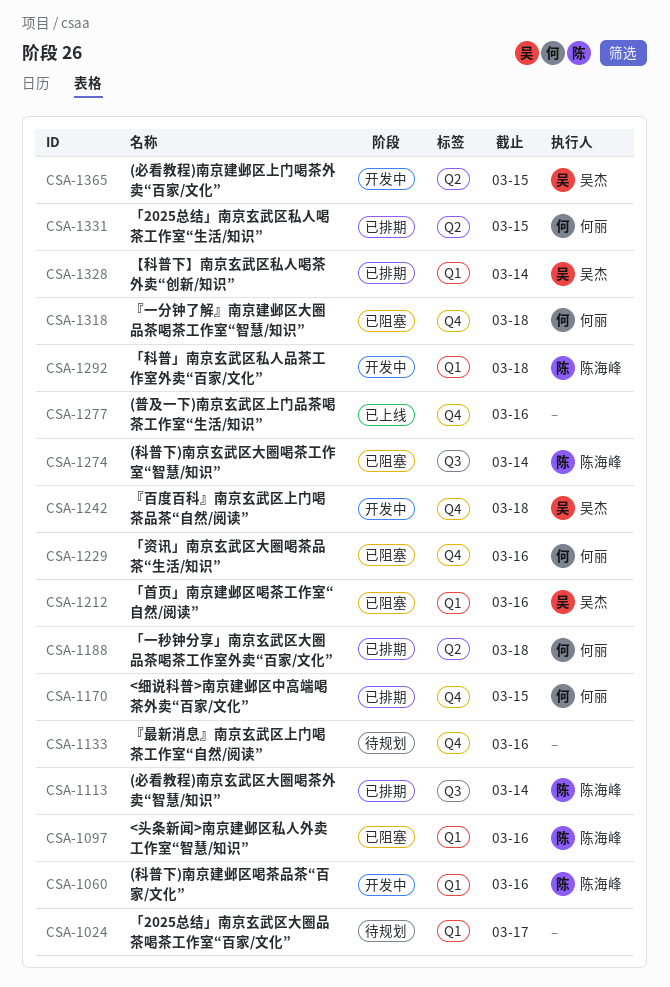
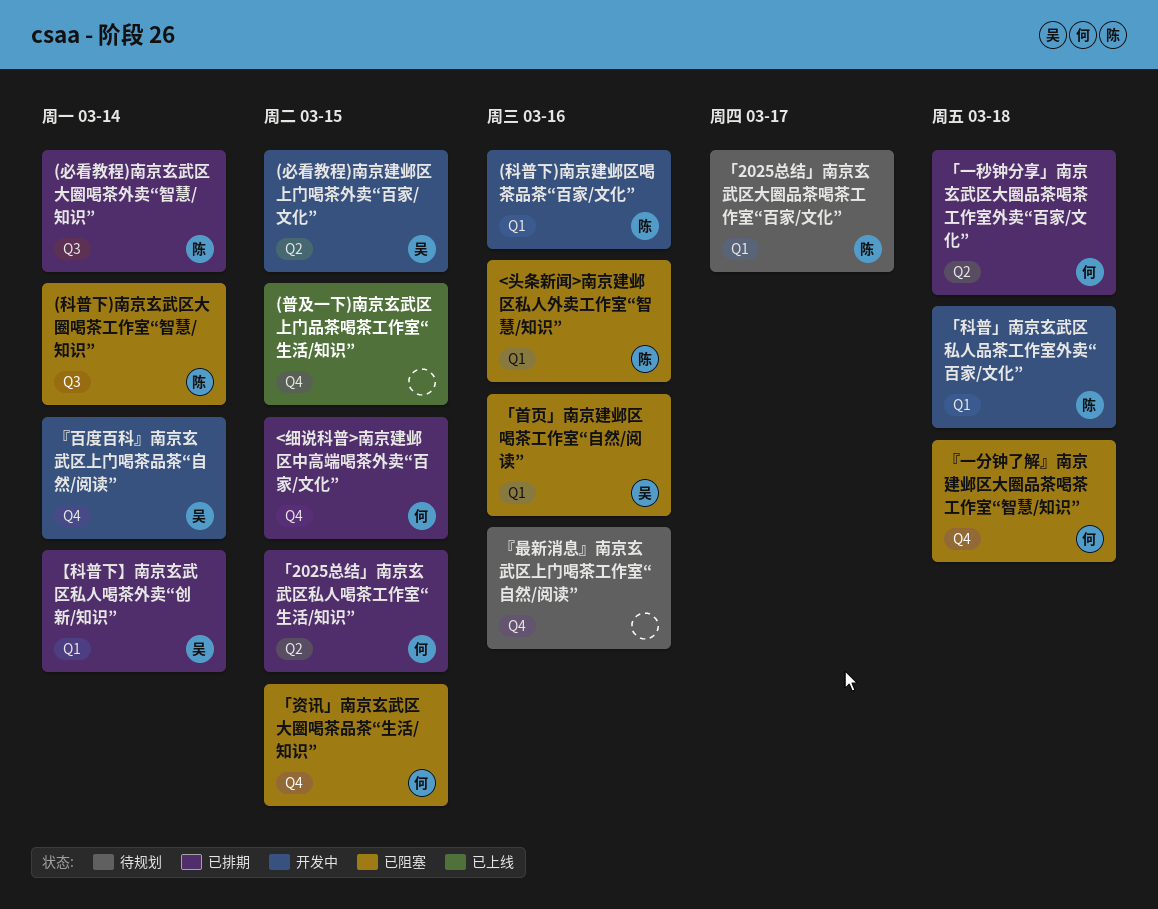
(普及一下)南京玄武区上门品茶喝茶工作室“生活/知识”, due: Mar 16 -> Mar 15
「2025总结」南京玄武区大圈品茶喝茶工作室“百家/文化”, owner: none -> 陈海峰
「资讯」南京玄武区大圈喝茶品茶“生活/知识”, due: Mar 16 -> Mar 15
『百度百科』南京玄武区上门喝茶品茶“自然/阅读”, due: Mar 18 -> Mar 14

